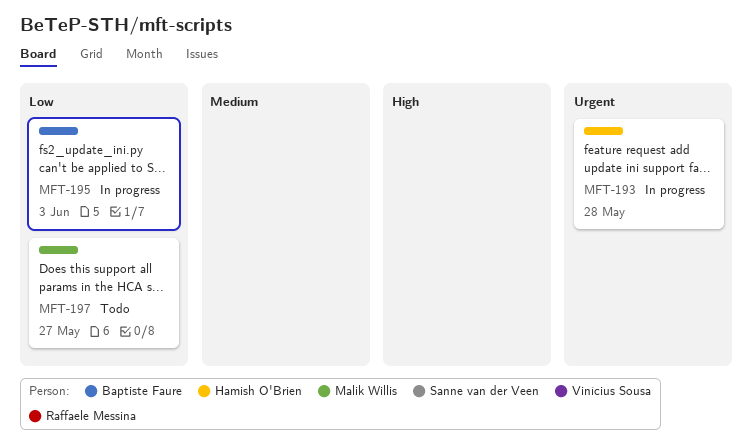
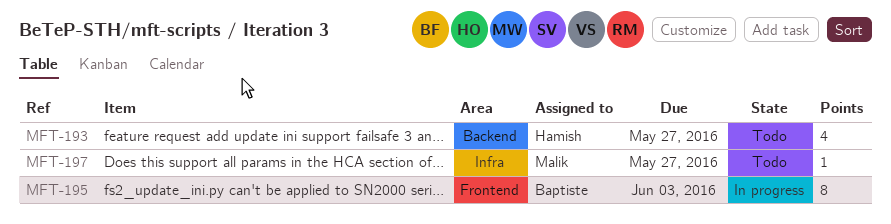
MFT-193, status: In progress -> Todo
MFT-193, due: May 28 -> May 27

